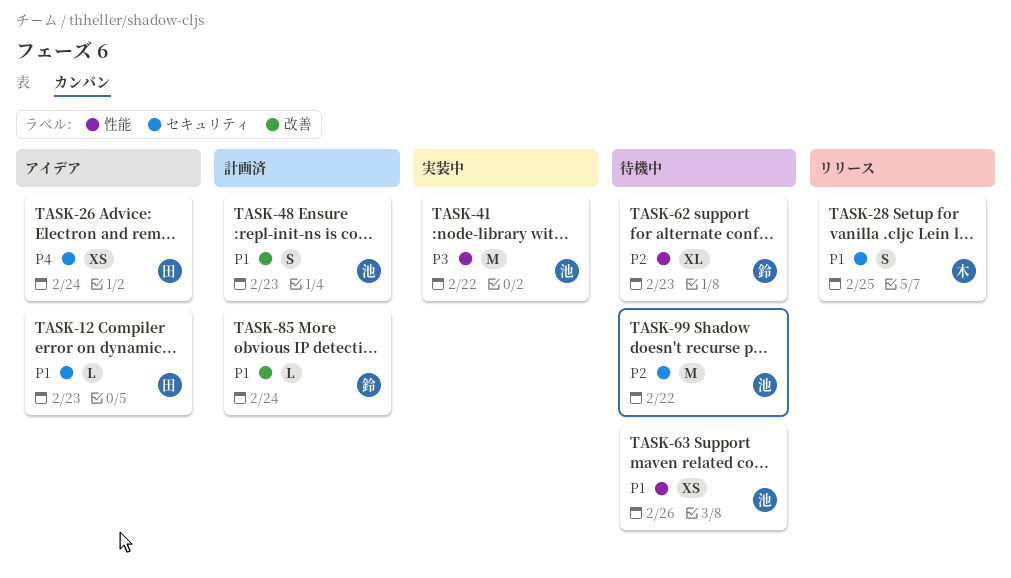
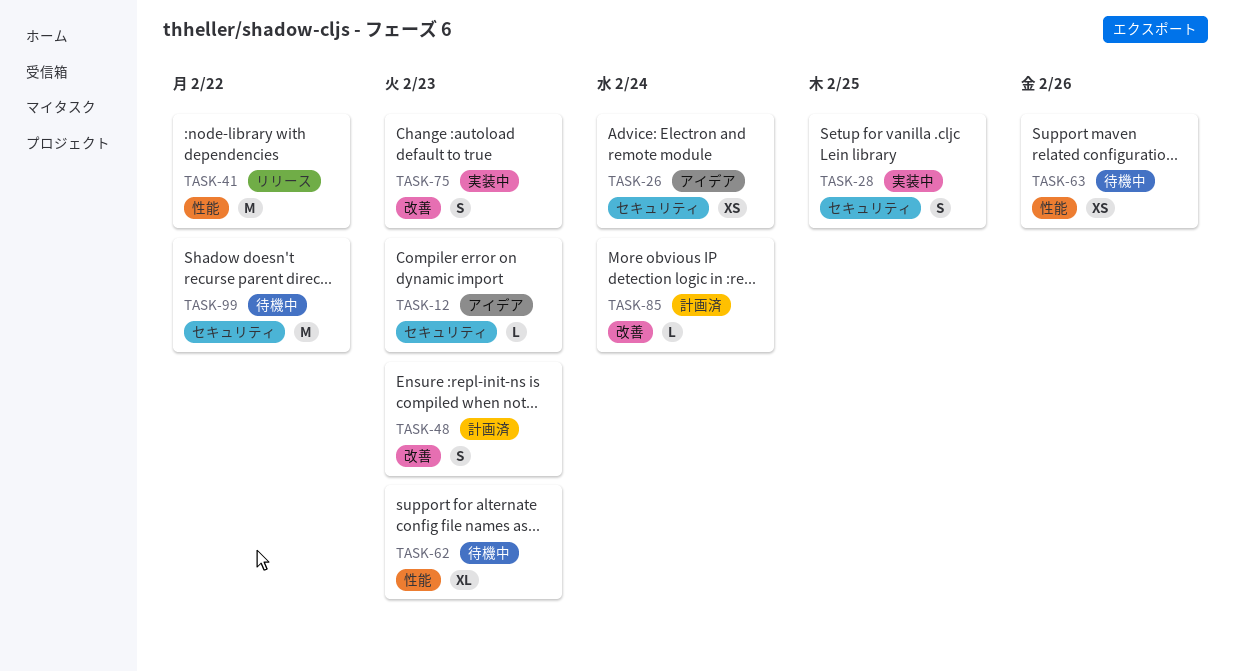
TASK-28, status: リリース -> 実装中
TASK-41, status: 実装中 -> リリース
TASK-75: none -> present

